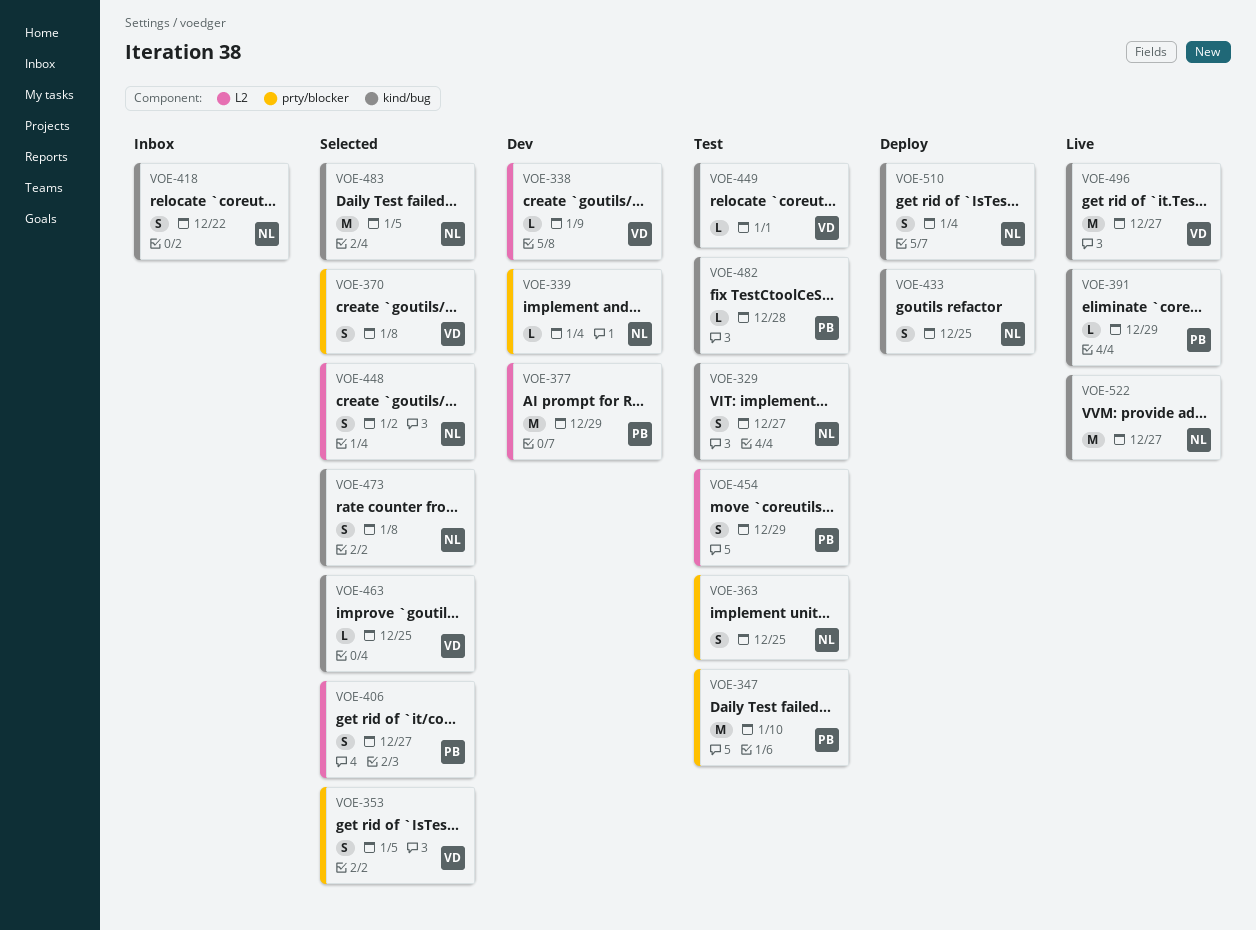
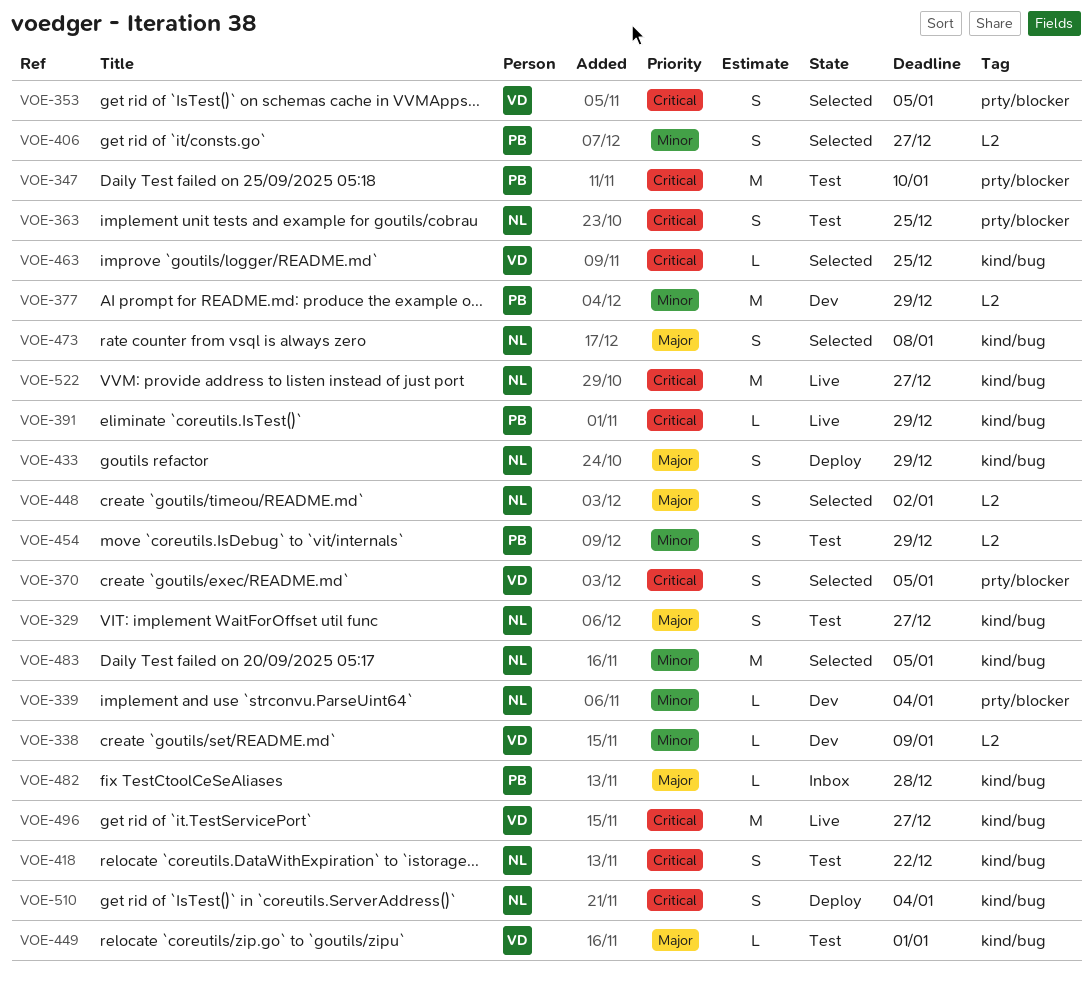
VOE-370, due: Jan 8 -> Jan 5
VOE-418, status: Inbox -> Test
VOE-433, due: Dec 25 -> Dec 29
VOE-482, status: Test -> Inbox

